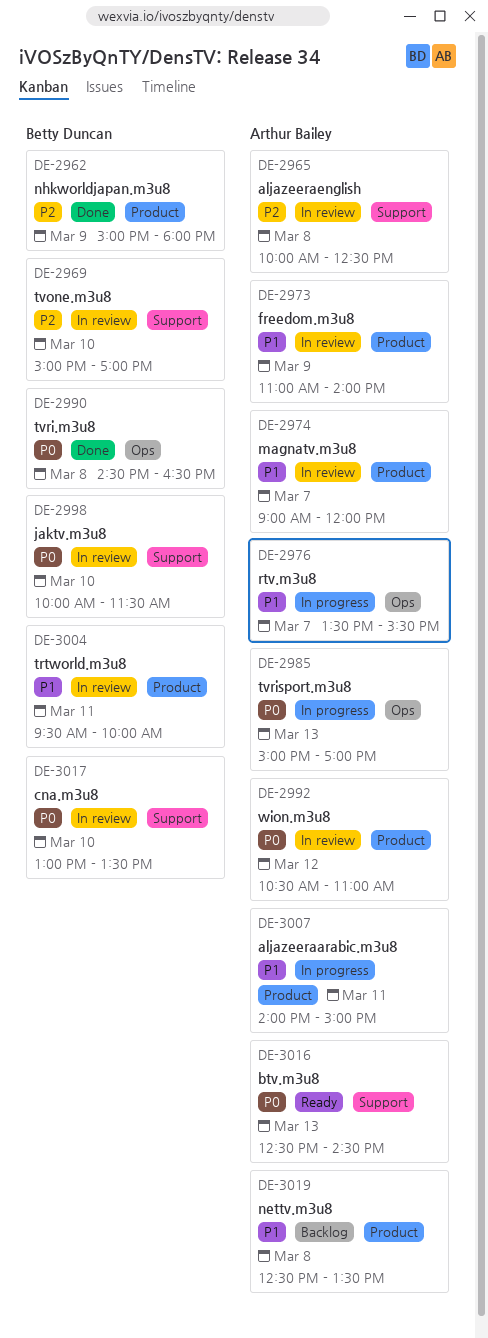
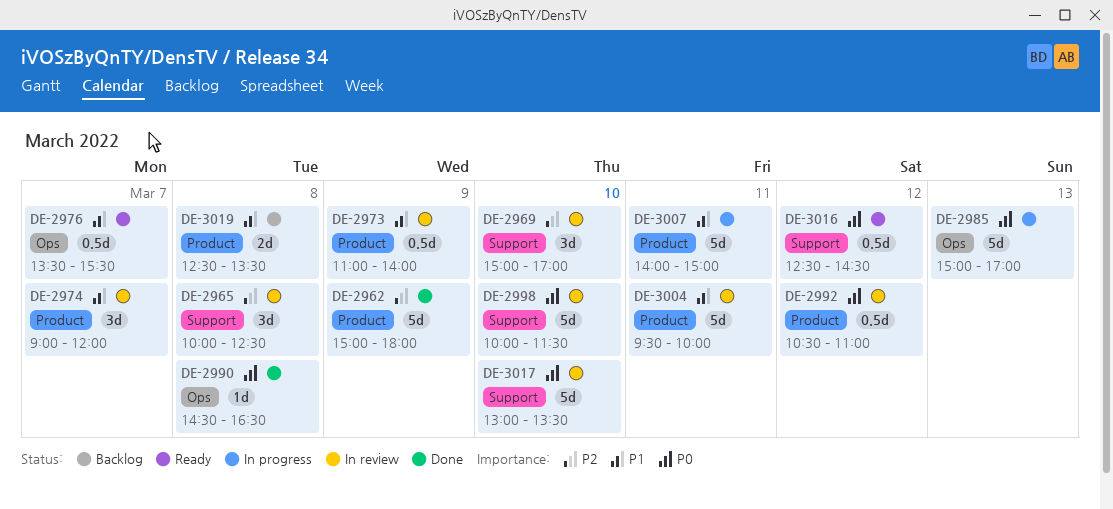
DE-2976, status: In progress -> Ready
DE-3016, day: Mar 13 -> Mar 12

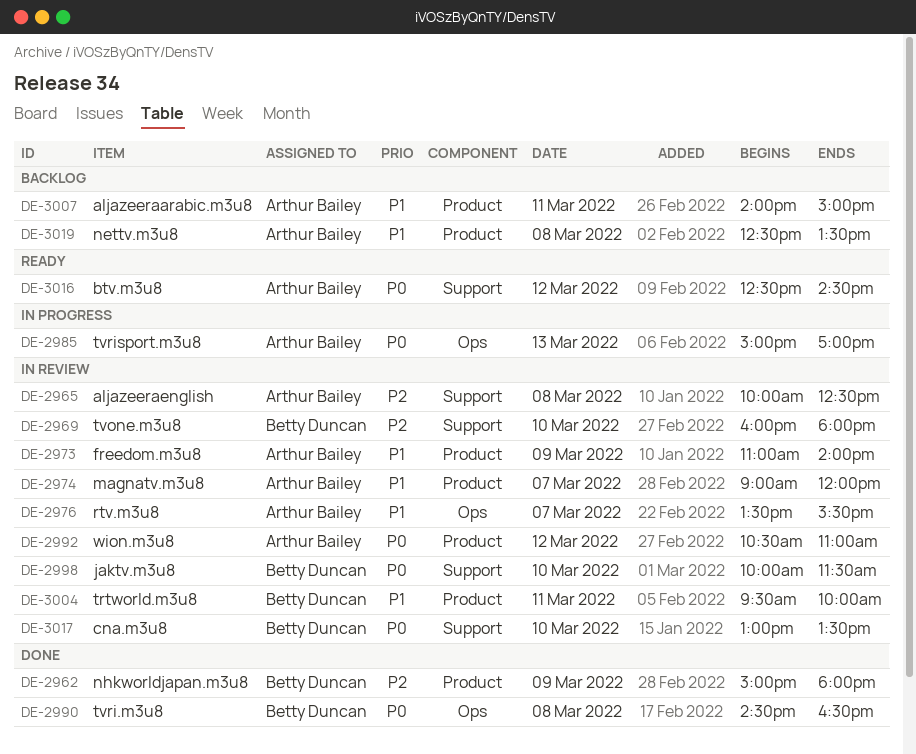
DE-2969, begins: 15:00 -> 16:00
DE-2969, ends: 17:00 -> 18:00
DE-2976, status: Ready -> In review
DE-3007, status: In progress -> Backlog

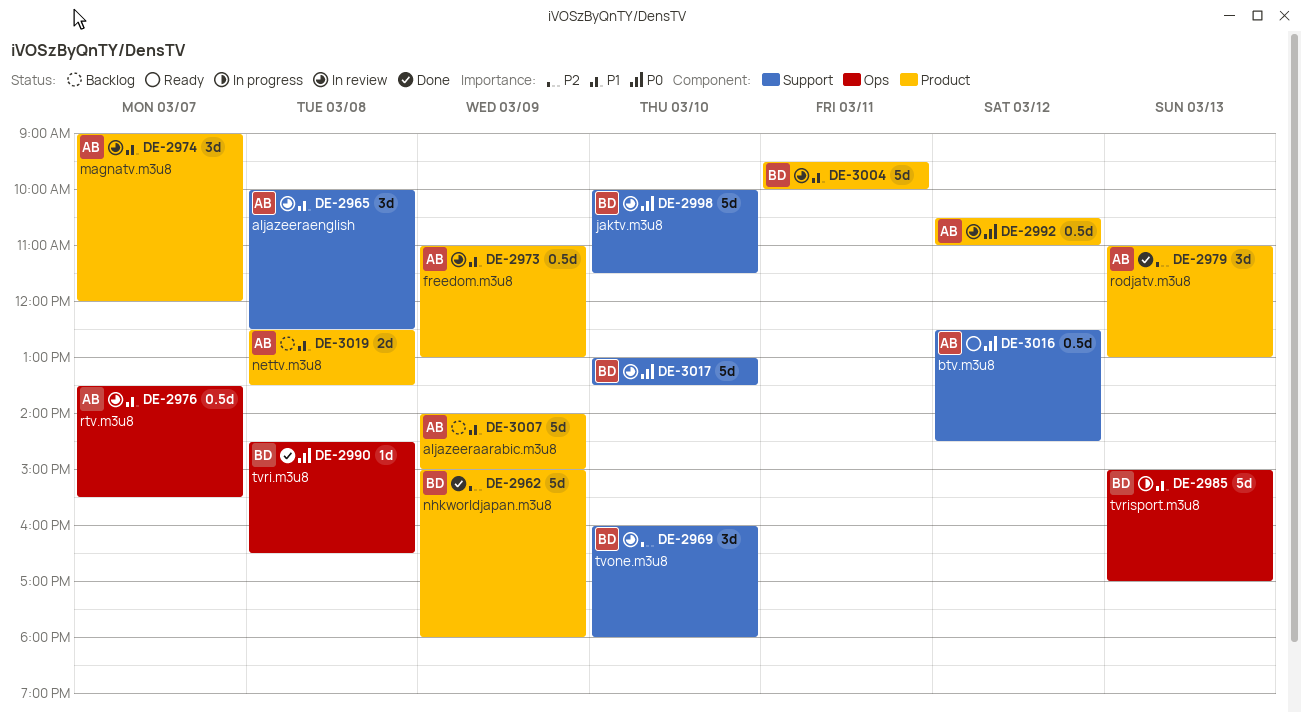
DE-2965, priority: P2 -> P1
DE-2973, ends: 14:00 -> 13:00
DE-2979: none -> present
DE-2985, owner: Arthur Bailey -> Betty Duncan
DE-2985, priority: P0 -> P1
DE-3007, day: Mar 11 -> Mar 9

